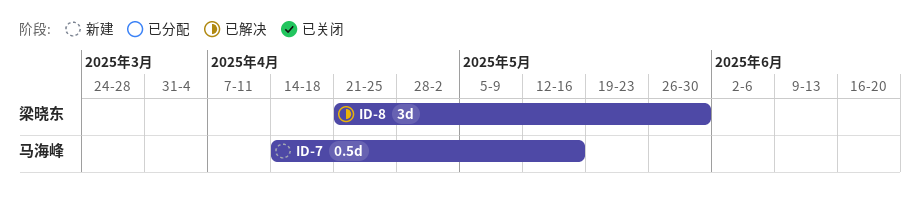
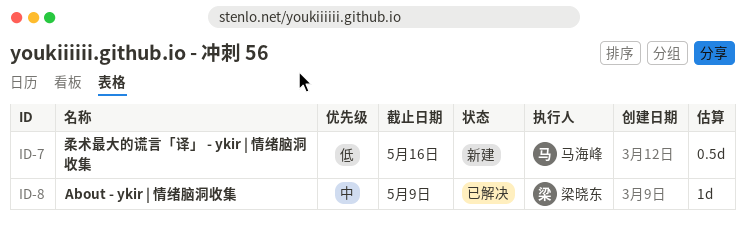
ID-8, estimate: 3d -> 1d
ID-8, due: May 30 -> May 9

